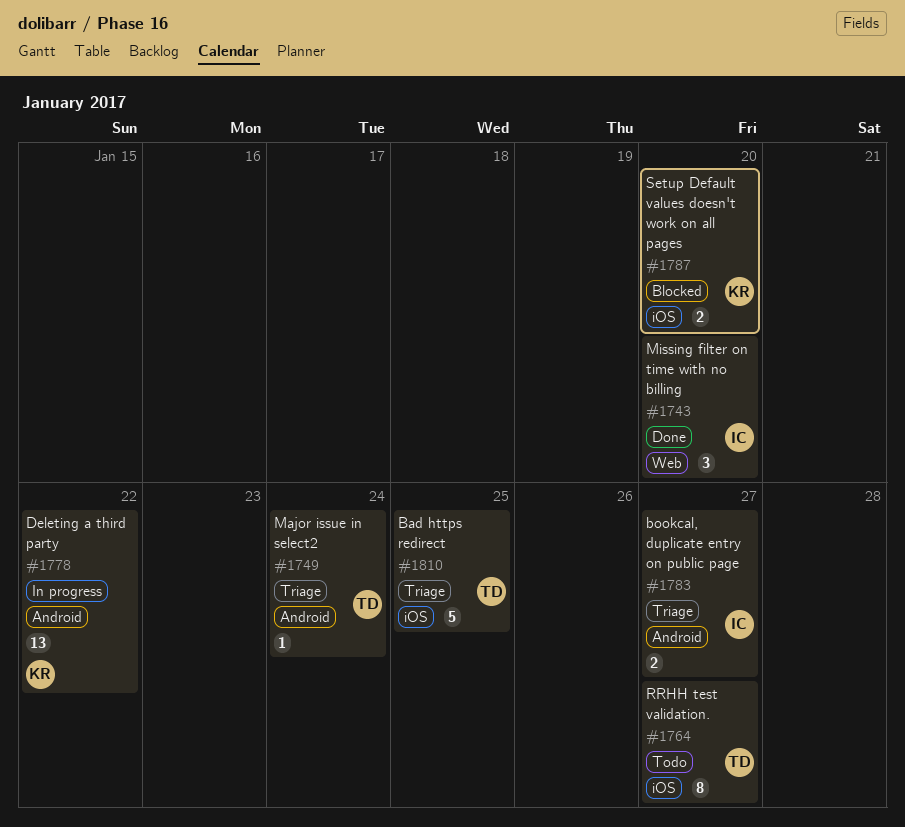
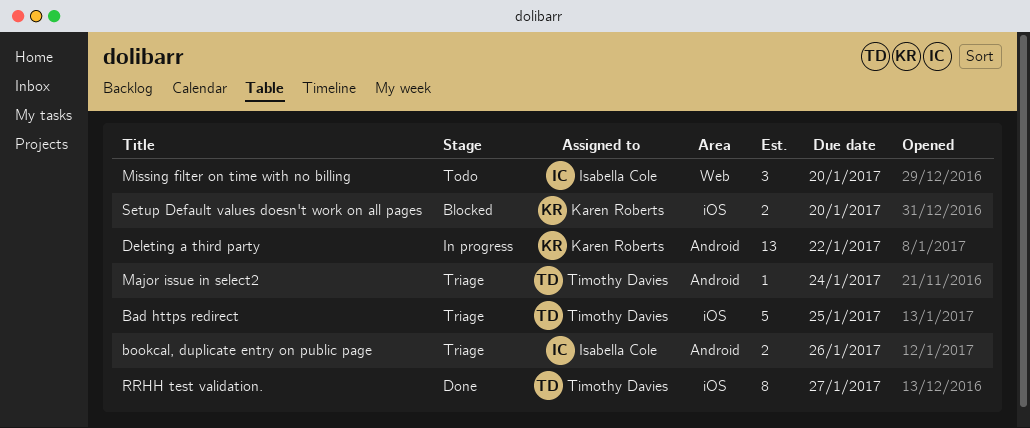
bookcal, duplicate entry on public page, due: Jan 27 -> Jan 26
Missing filter on time with no billing, status: Done -> Todo
RRHH test validation., status: Todo -> Done

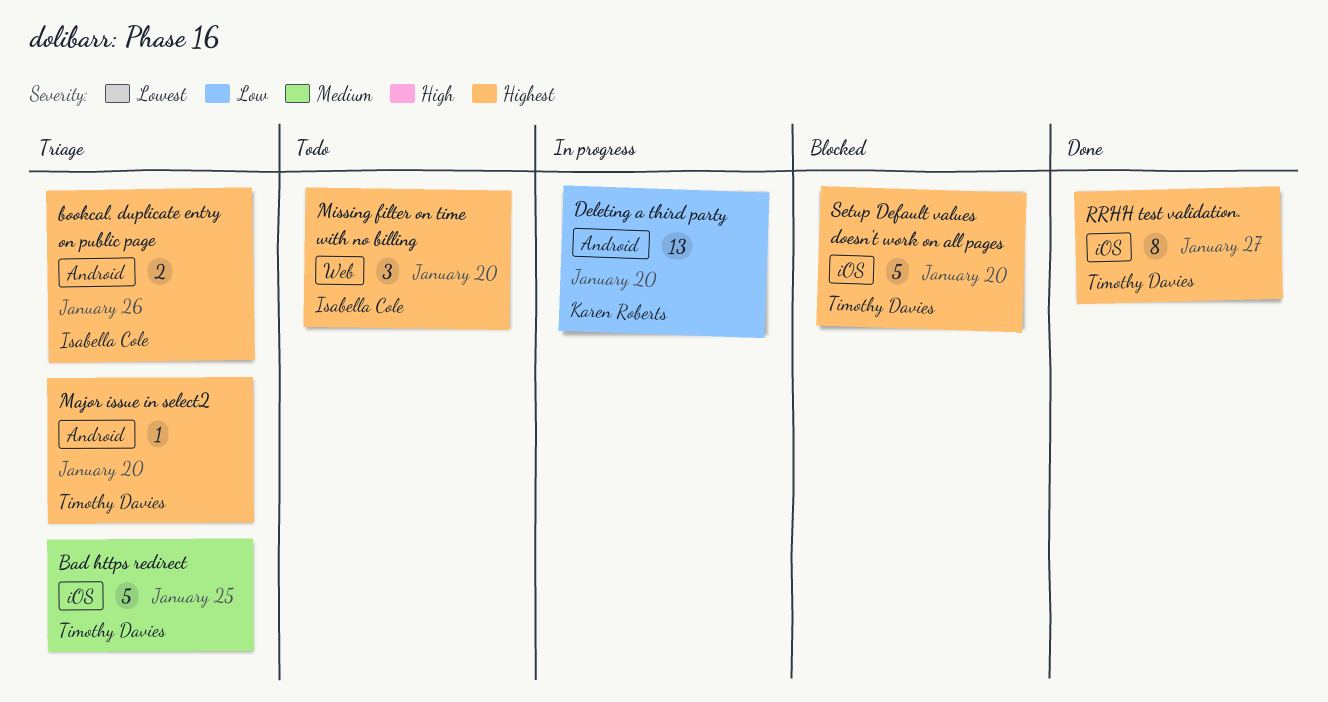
Deleting a third party, due: Jan 22 -> Jan 20
Major issue in select2, due: Jan 24 -> Jan 20
Setup Default values doesn't work on all pages, owner: Karen Roberts -> Timothy Davies
Setup Default values doesn't work on all pages, estimate: 2 -> 5

